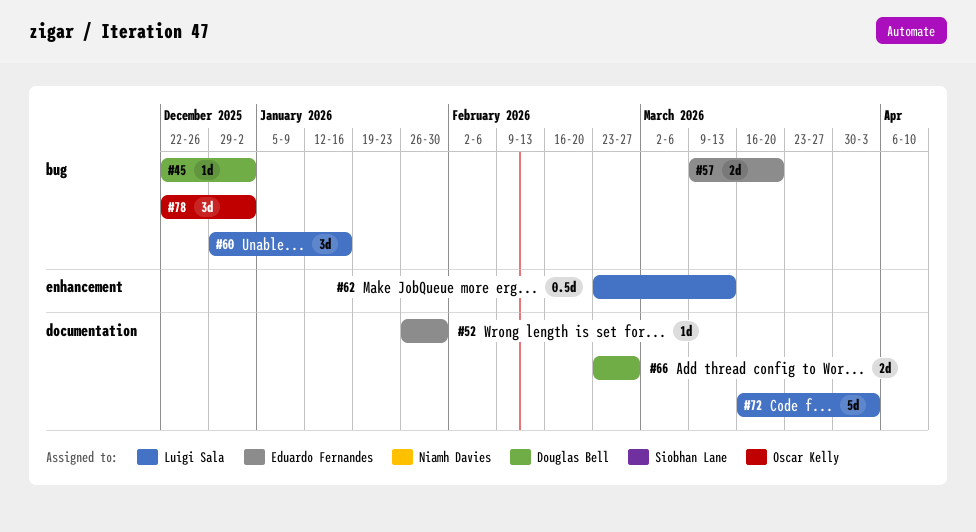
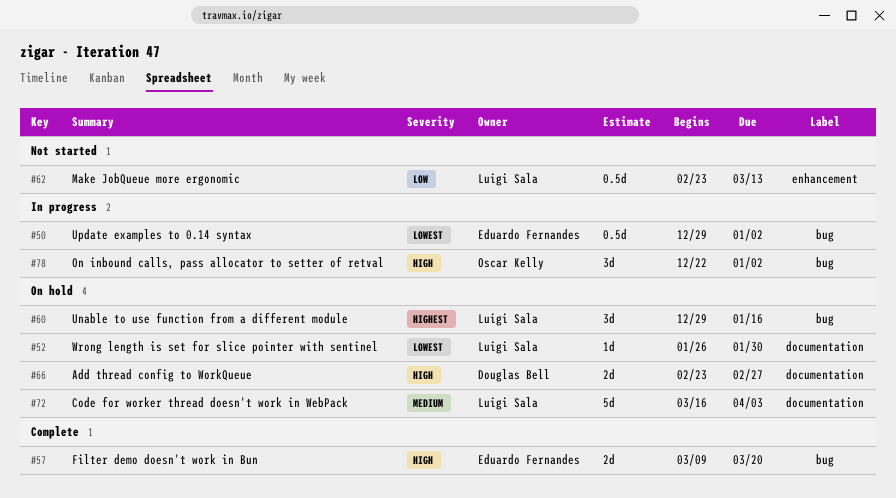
#45: present -> none
#50: none -> present
#52, owner: Eduardo Fernandes -> Luigi Sala

